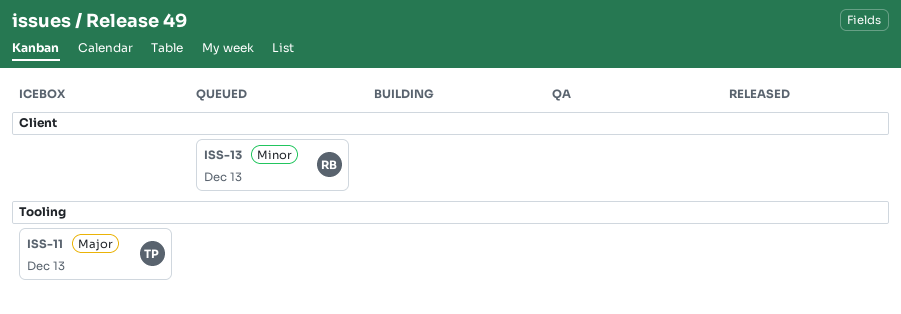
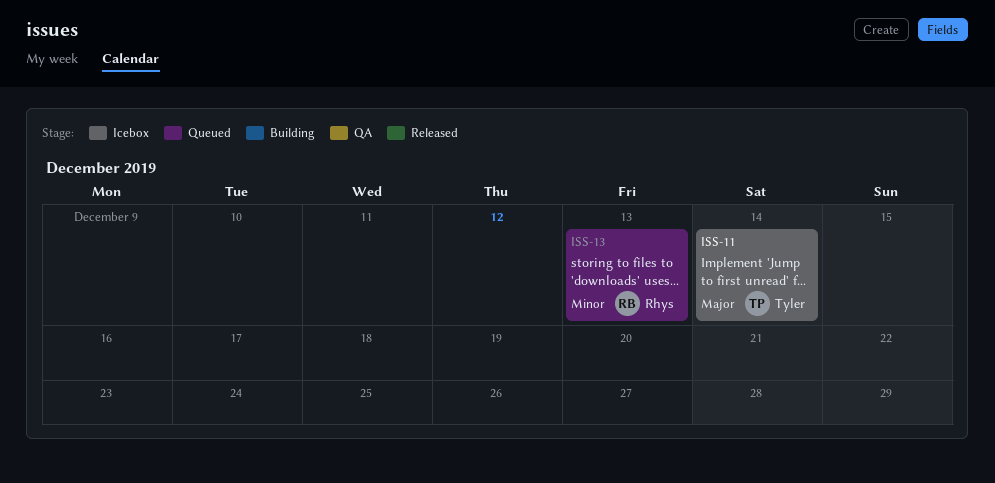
ISS-11, due: Dec 13 -> Dec 14

